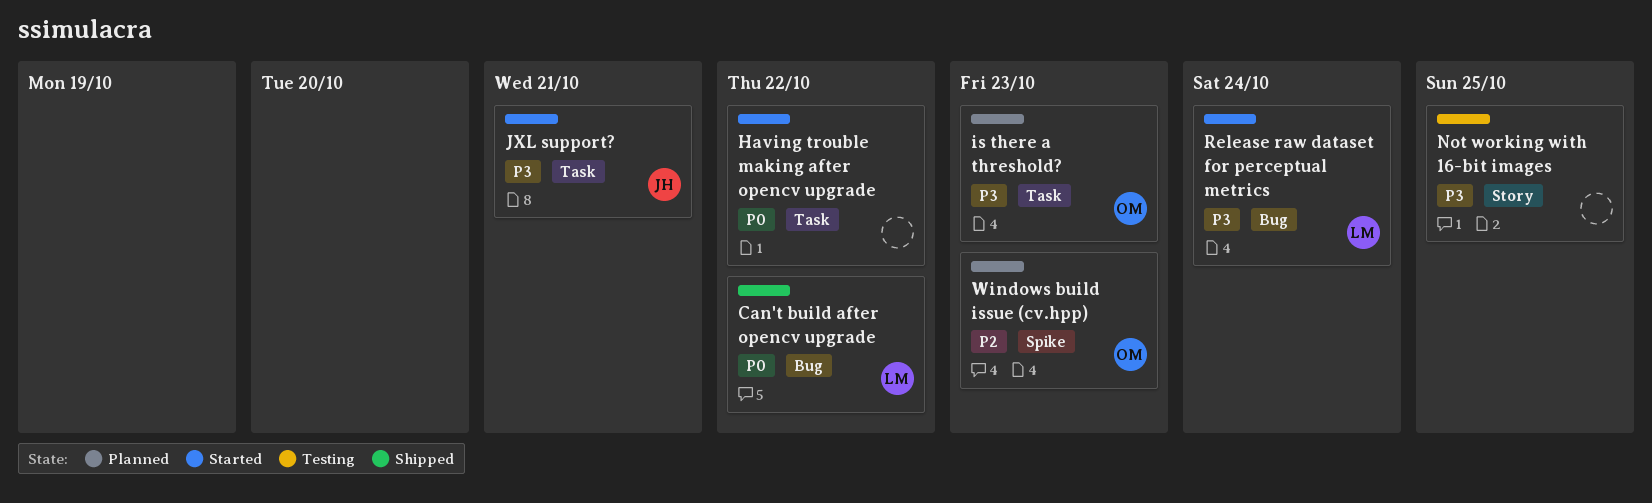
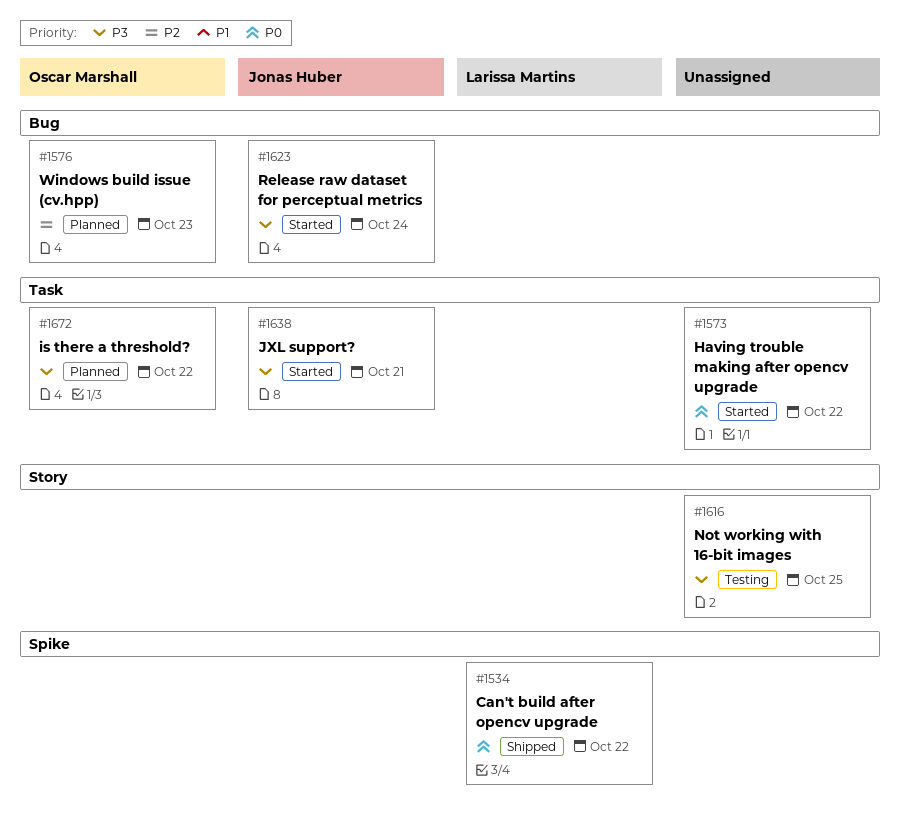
Can't build after opencv upgrade, label: Bug -> Spike
is there a threshold?, due: Oct 23 -> Oct 22
Release raw dataset for perceptual metrics, owner: Larissa Martins -> Jonas Huber
Windows build issue (cv.hpp), label: Spike -> Bug

